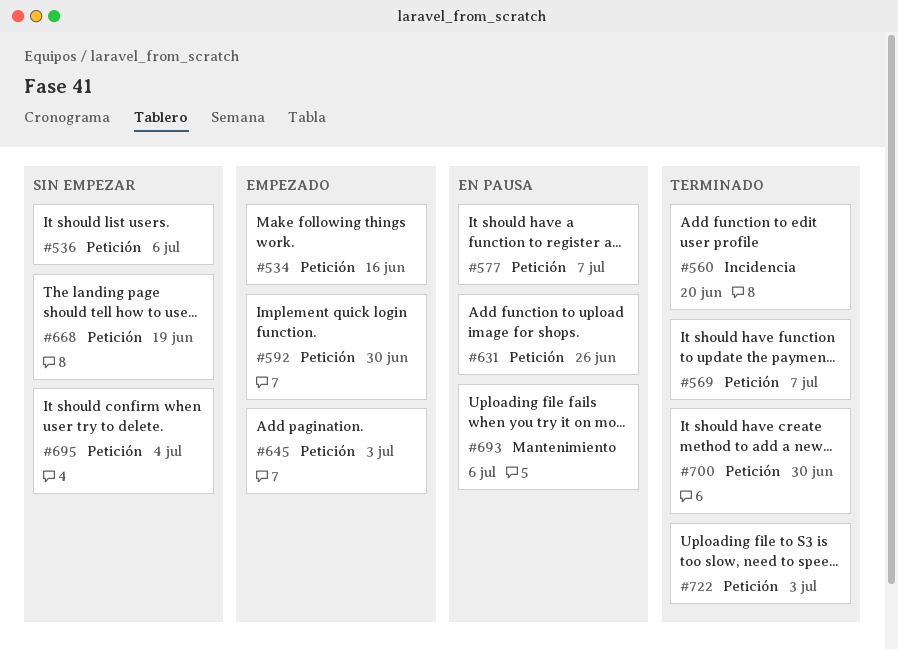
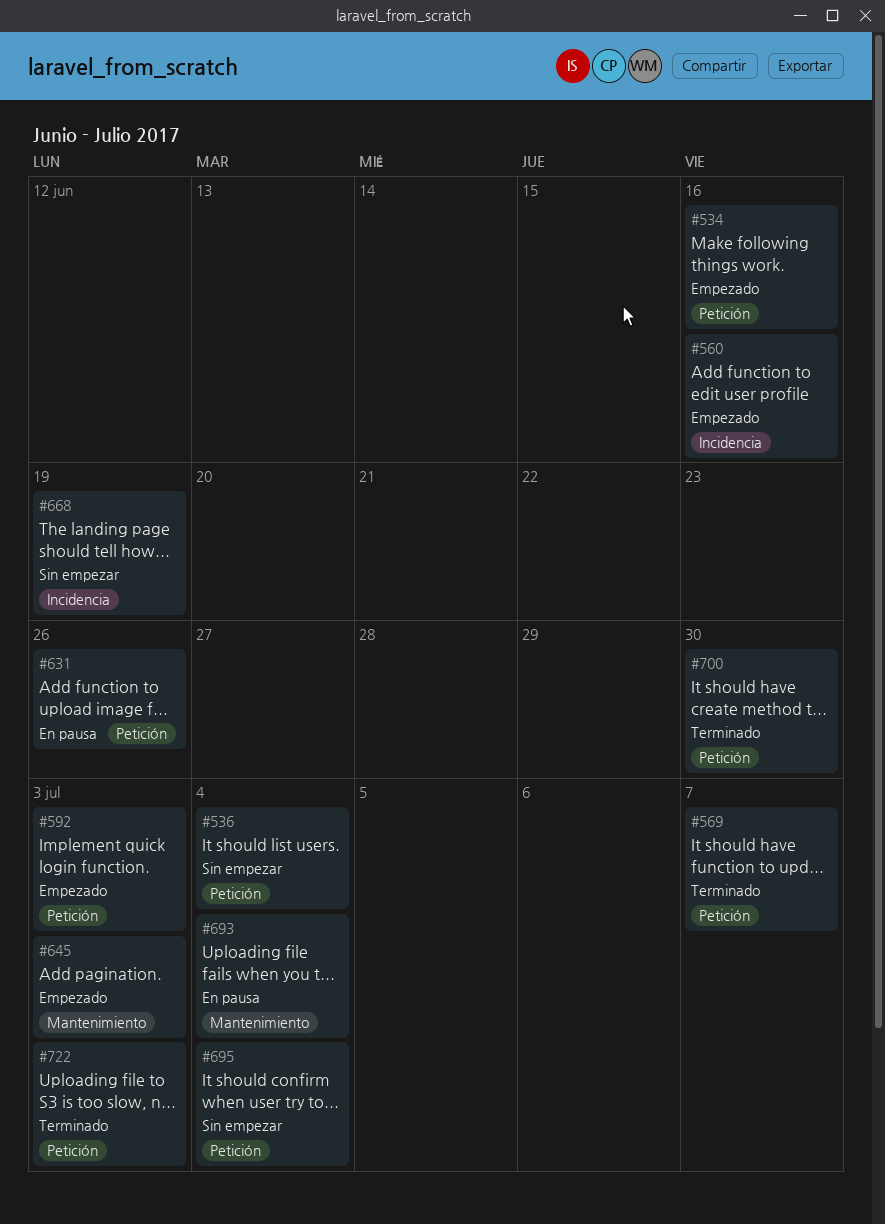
#536, due: Jul 6 -> Jul 4
#560, status: Terminado -> Empezado
#560, due: Jun 20 -> Jun 16
#577: present -> none
#592, due: Jun 30 -> Jul 3
#645, label: Petición -> Mantenimiento
#668, label: Petición -> Incidencia
#693, due: Jul 6 -> Jul 4

